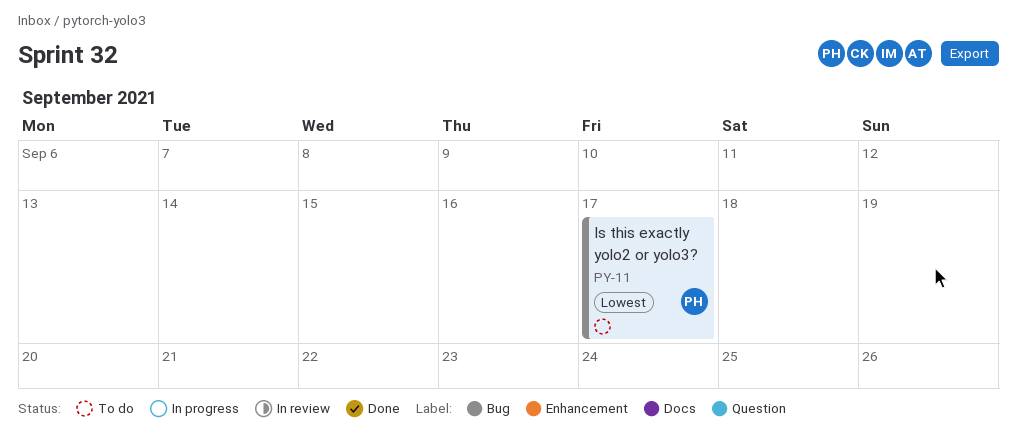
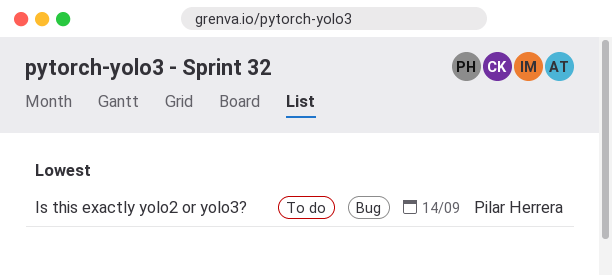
Is this exactly yolo2 or yolo3?, due: Sep 17 -> Sep 14

